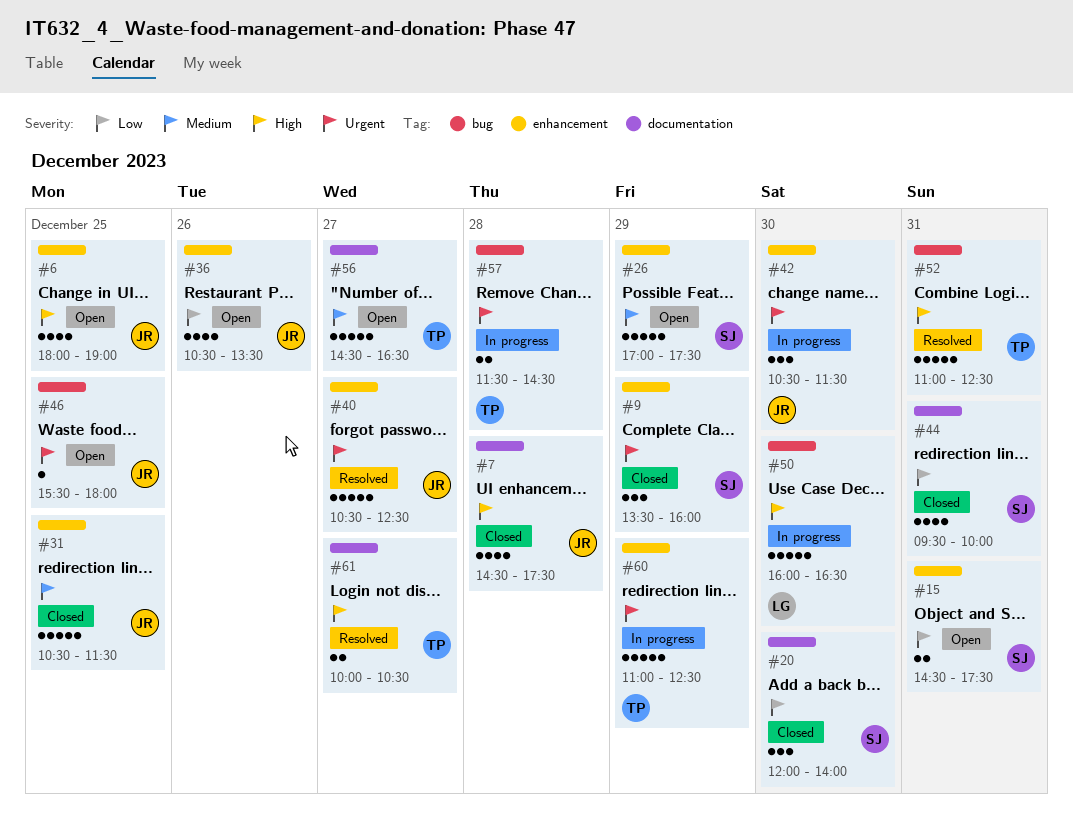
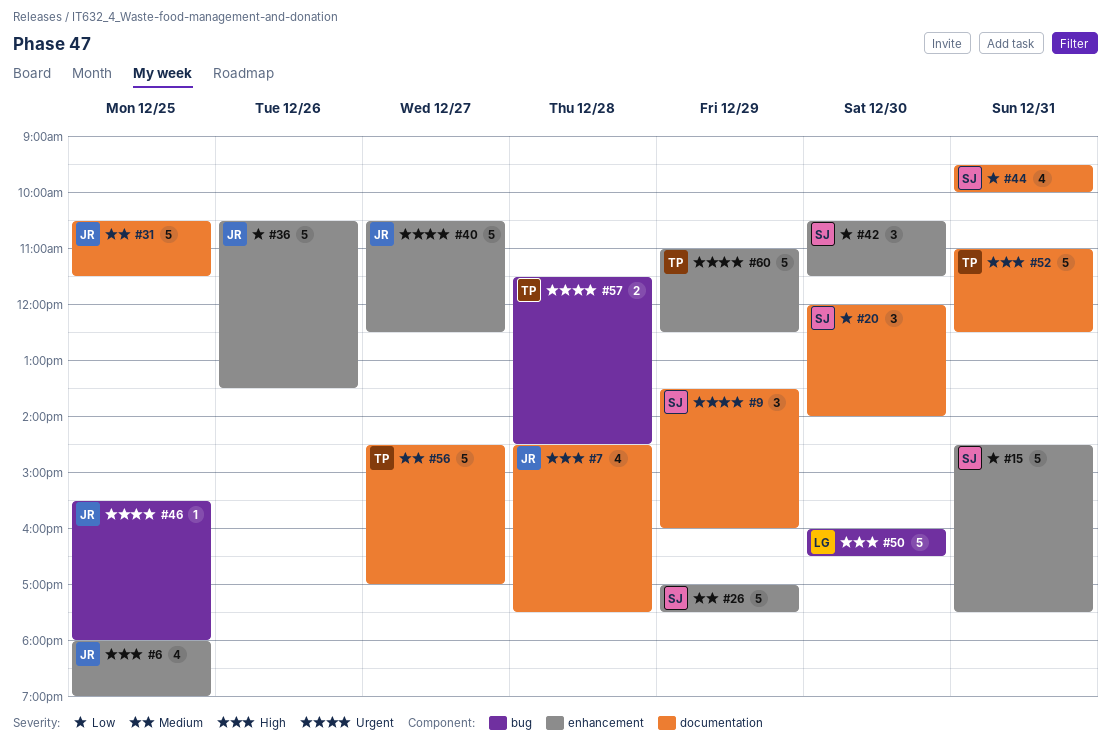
#9, label: enhancement -> documentation
#15, estimate: 2 -> 5
#31, label: enhancement -> documentation
#36, estimate: 4 -> 5
#42, owner: JR -> SJ
#42, priority: Urgent -> Low
#52, label: bug -> documentation
#56, ends: 16:30 -> 17:00
#61: present -> none

